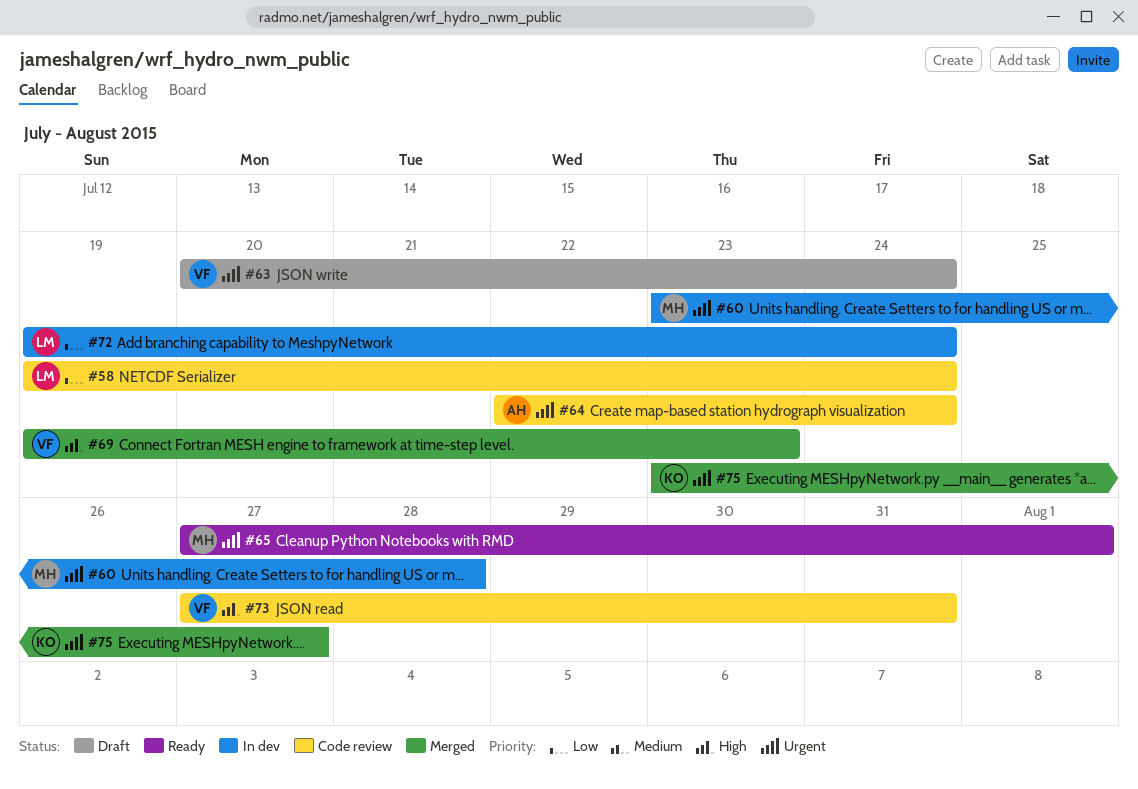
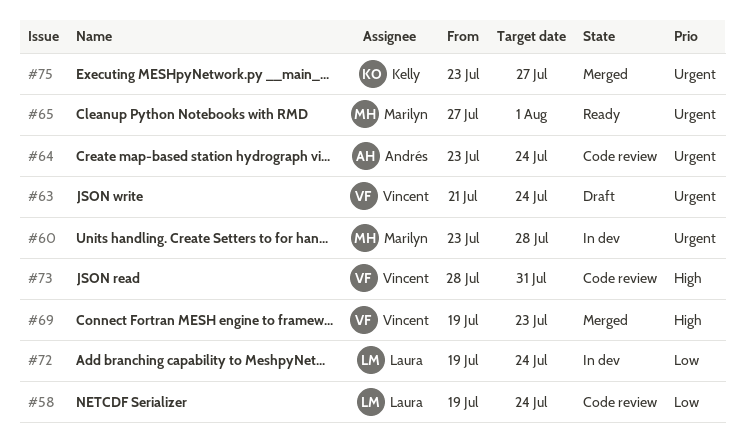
#63, start: Jul 20 -> Jul 21
#64, start: Jul 22 -> Jul 23
#73, start: Jul 27 -> Jul 28

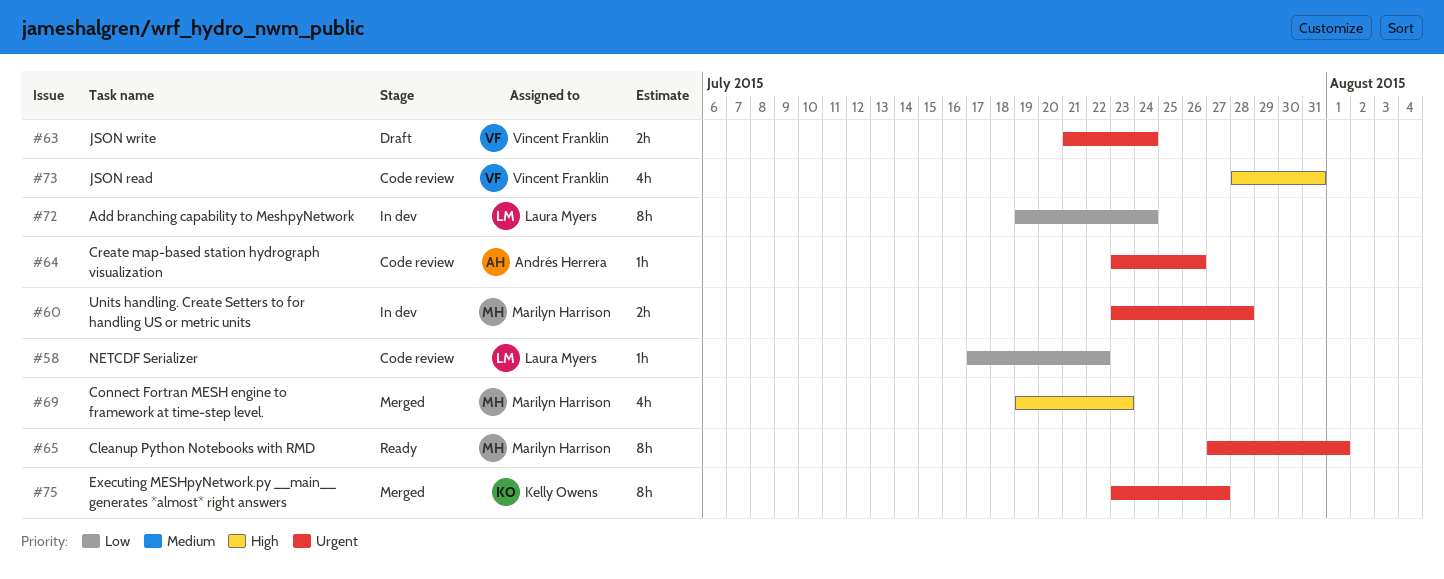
#58, start: Jul 19 -> Jul 17
#58, due: Jul 24 -> Jul 22
#64, due: Jul 24 -> Jul 26
#69, owner: Vincent Franklin -> Marilyn Harrison

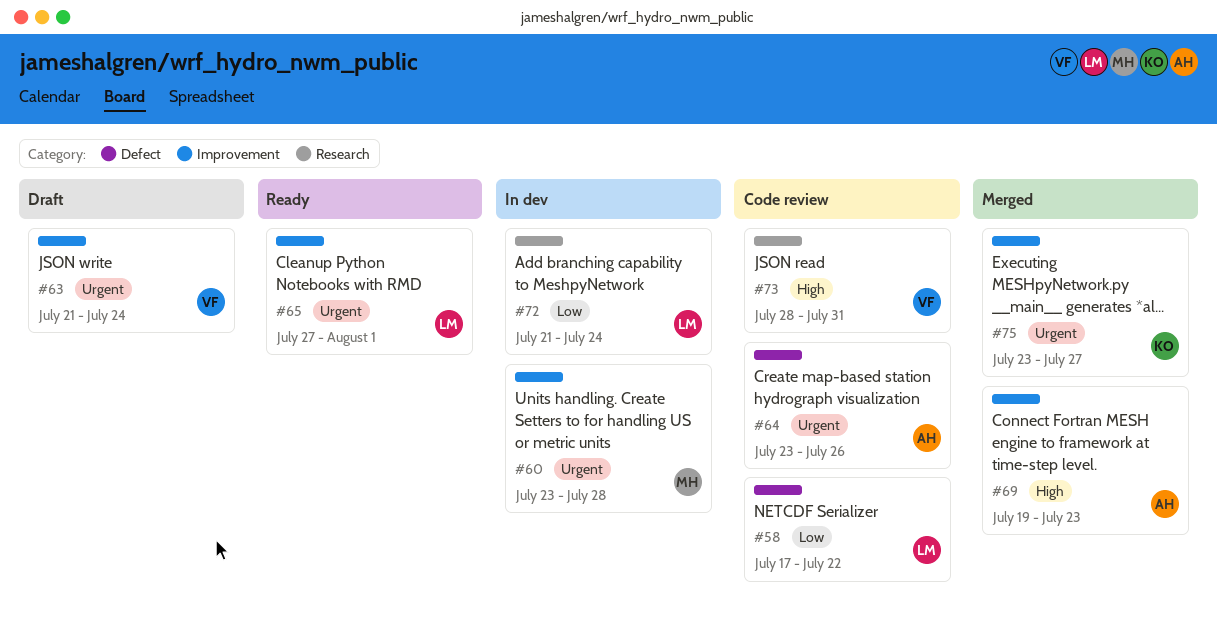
#65, owner: Marilyn Harrison -> Laura Myers
#69, owner: Marilyn Harrison -> Andrés Herrera
#72, start: Jul 19 -> Jul 21

